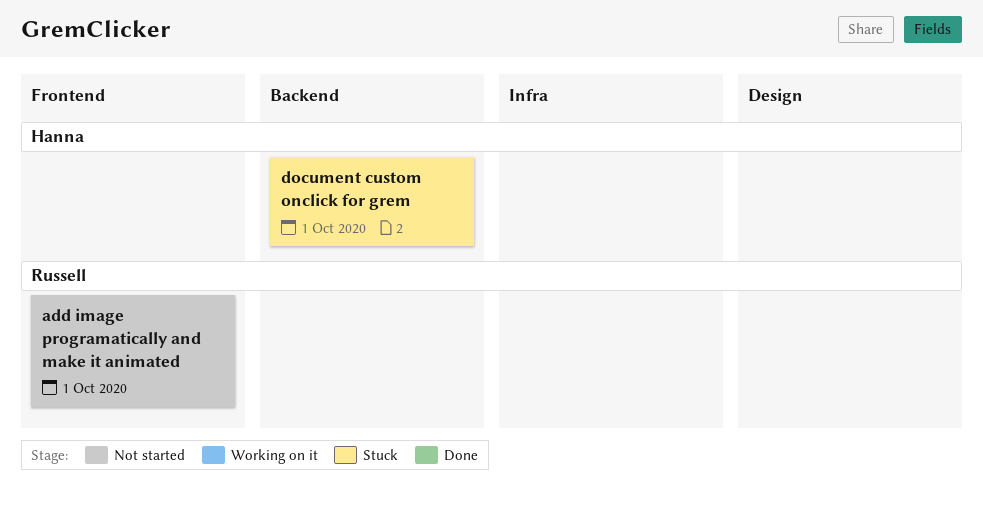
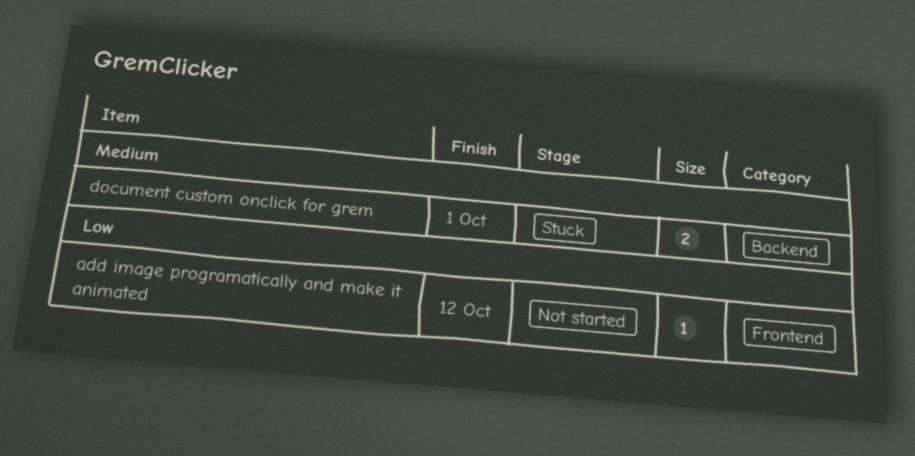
add image programatically and make it animated, due: Oct 1 -> Oct 12

